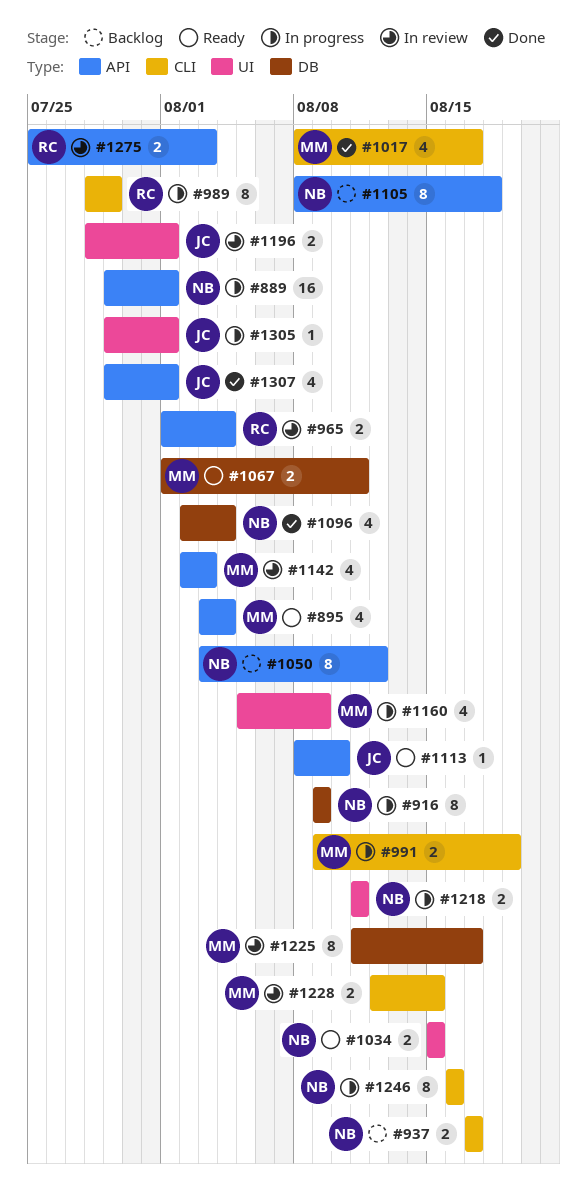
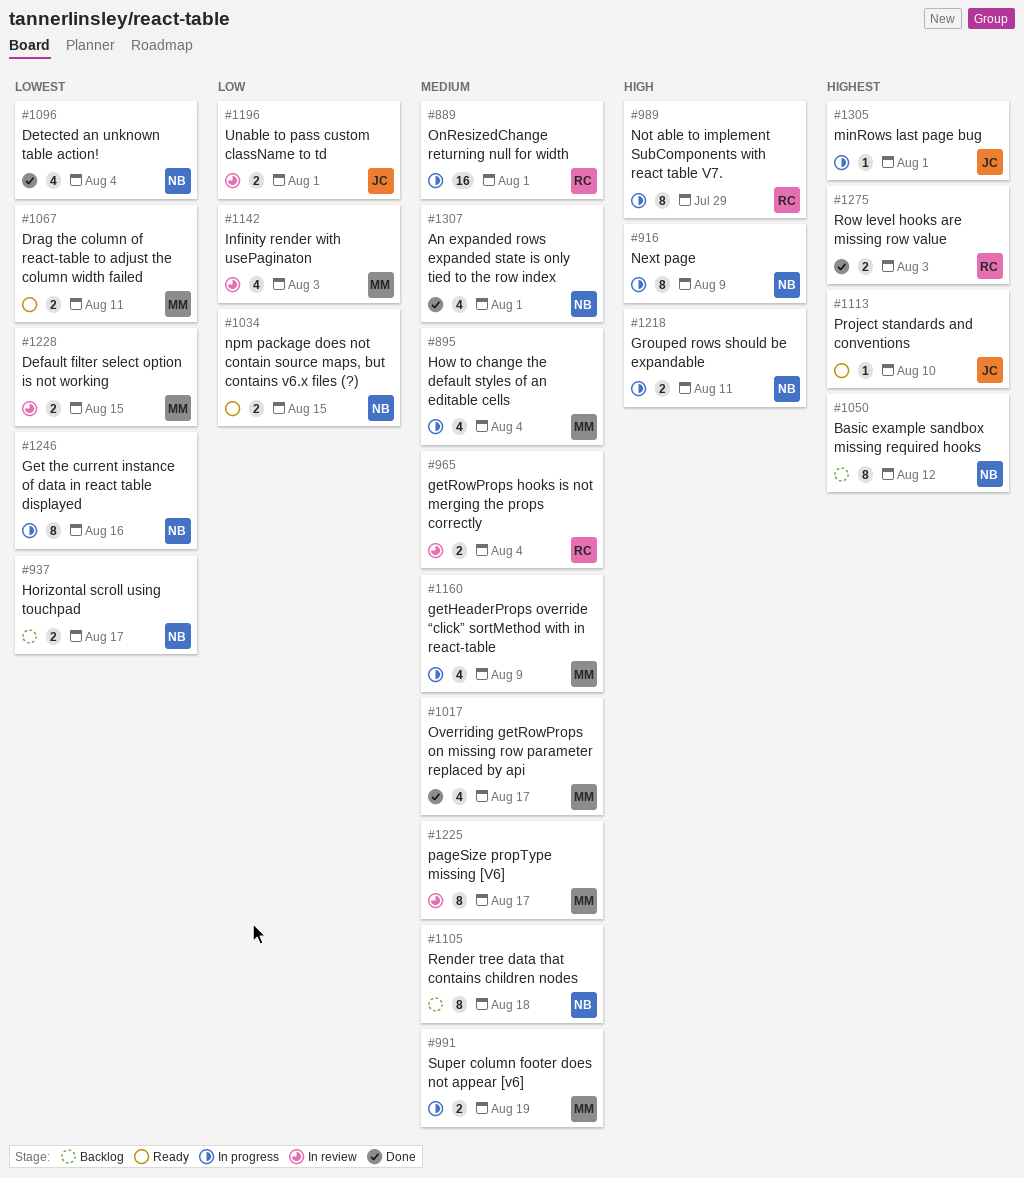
#889, owner: NB -> RC
#895, status: Ready -> In progress
#1275, status: In review -> Done
#1307, owner: JC -> NB

